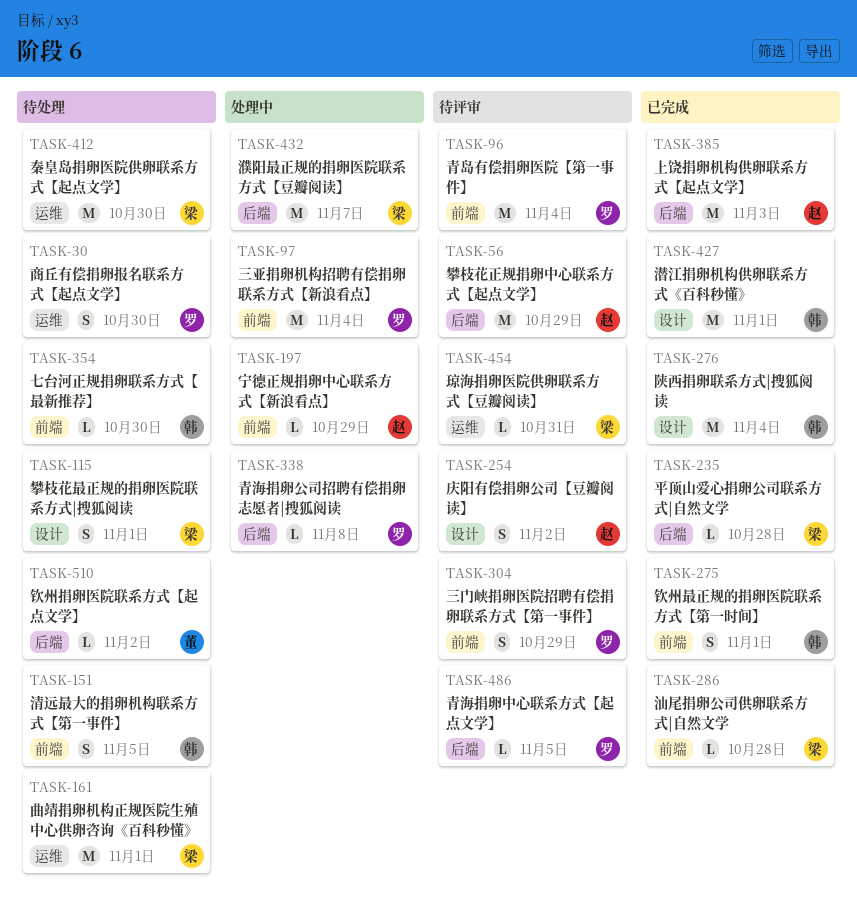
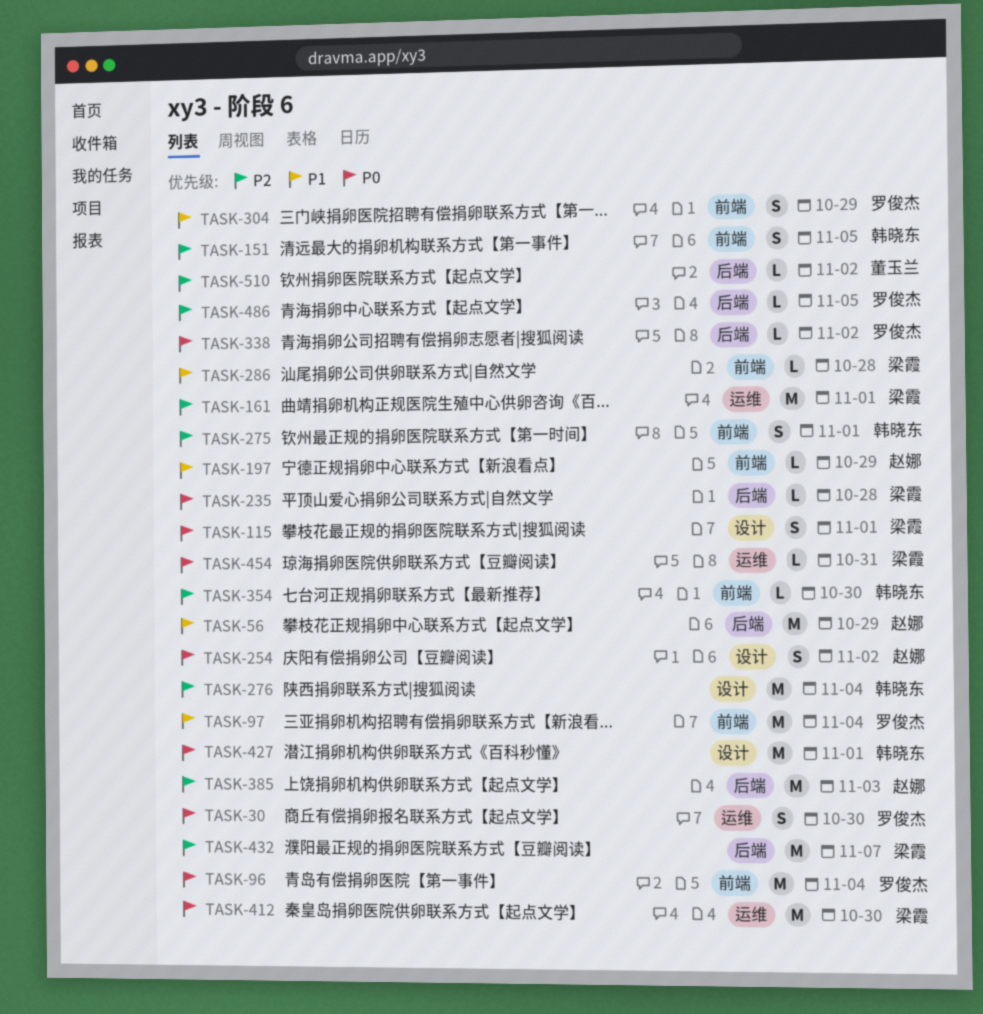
TASK-338, due: Nov 8 -> Nov 2

